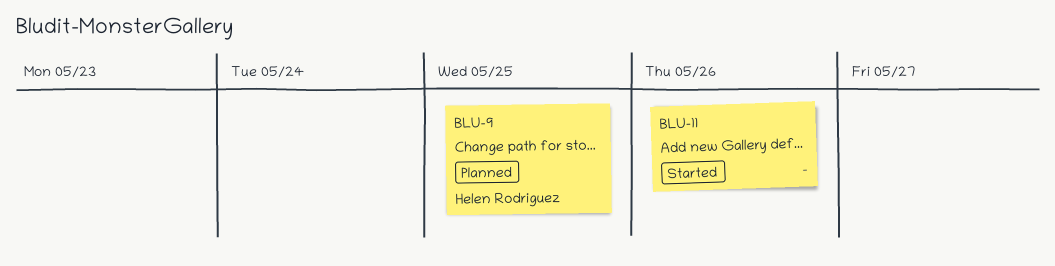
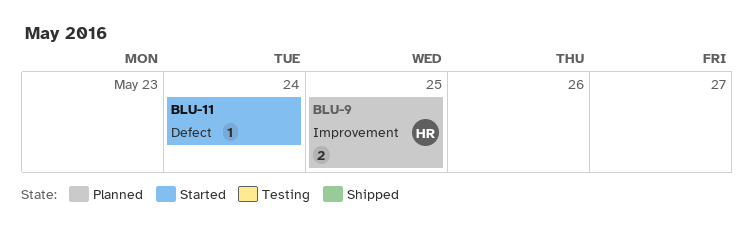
BLU-11, due: May 26 -> May 24

